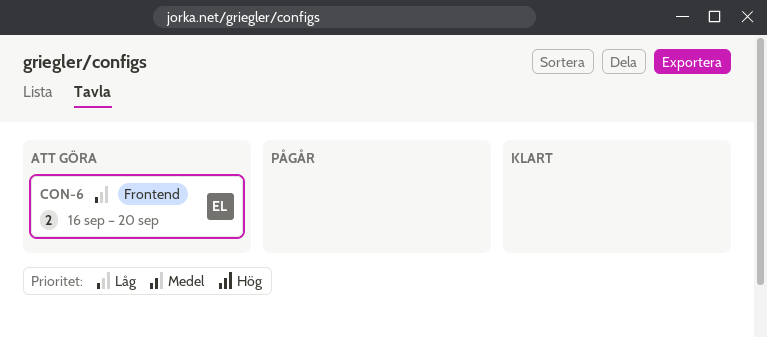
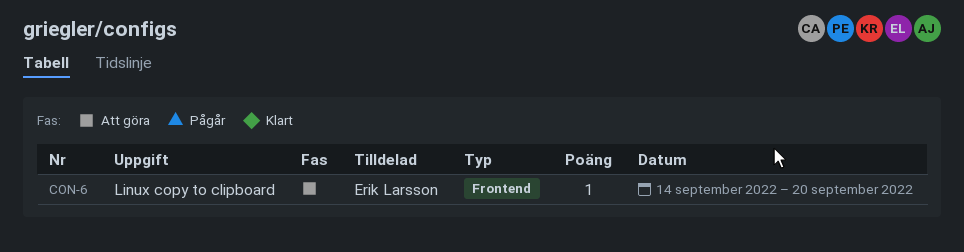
CON-6, estimate: 2 -> 1
CON-6, start: Sep 16 -> Sep 14

